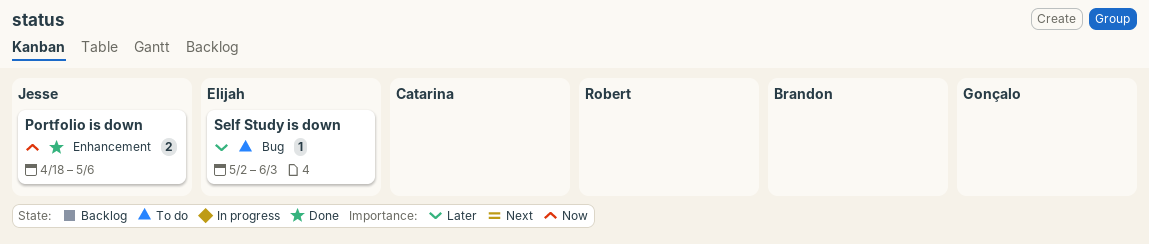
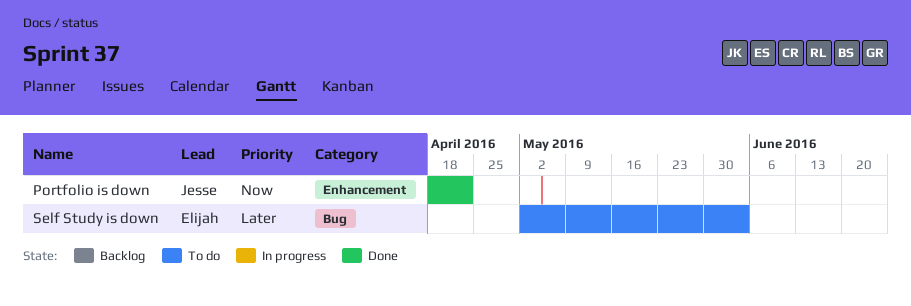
Portfolio is down, due: May 6 -> Apr 22

